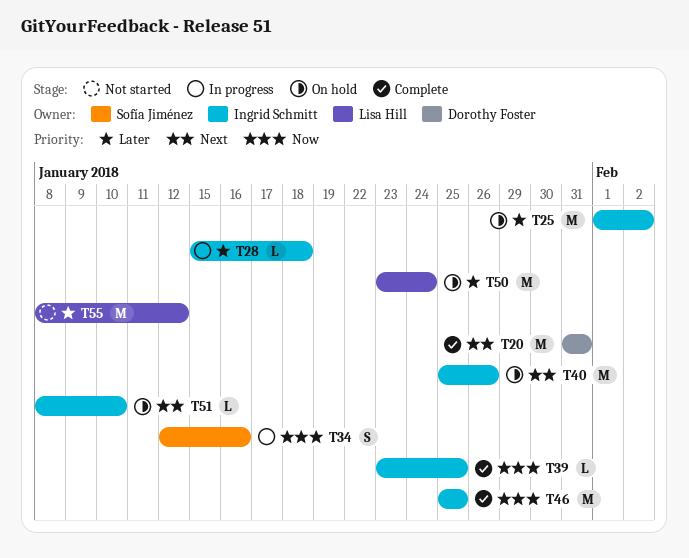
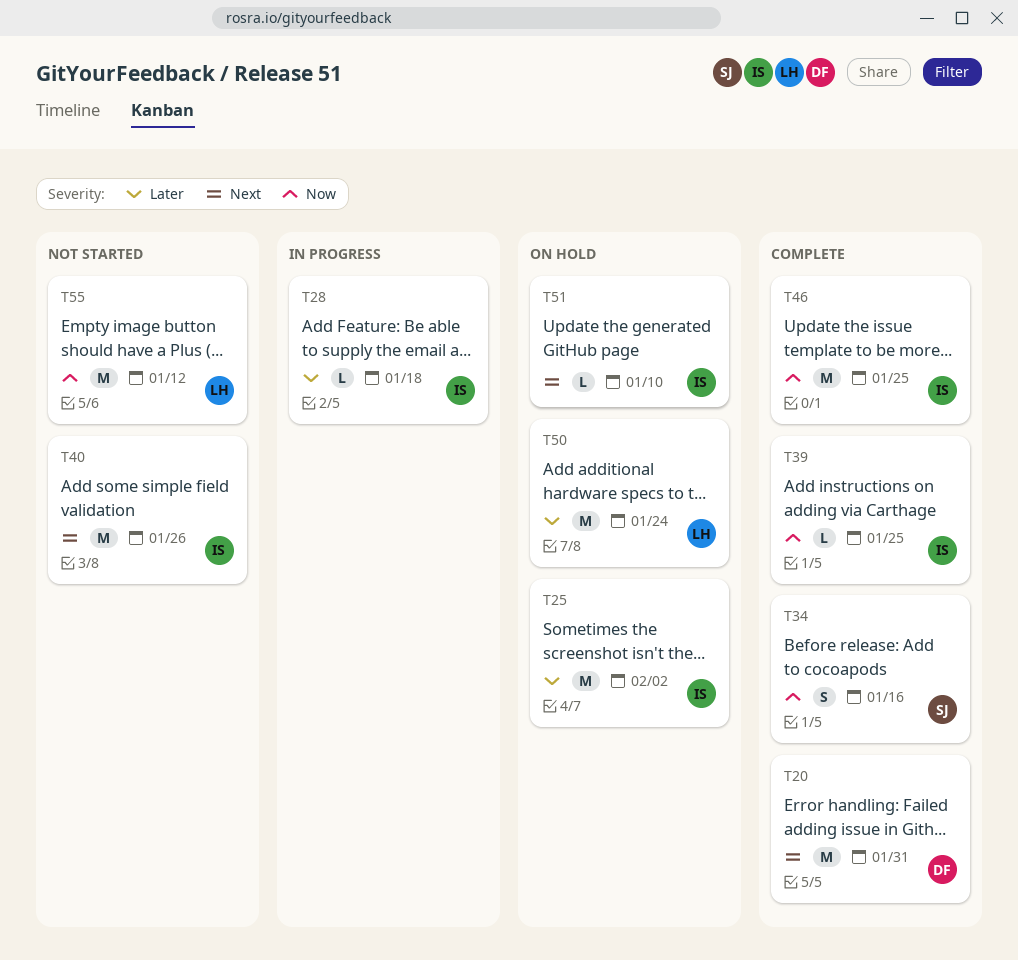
T34, status: In progress -> Complete
T40, status: On hold -> Not started
T55, priority: Later -> Now

